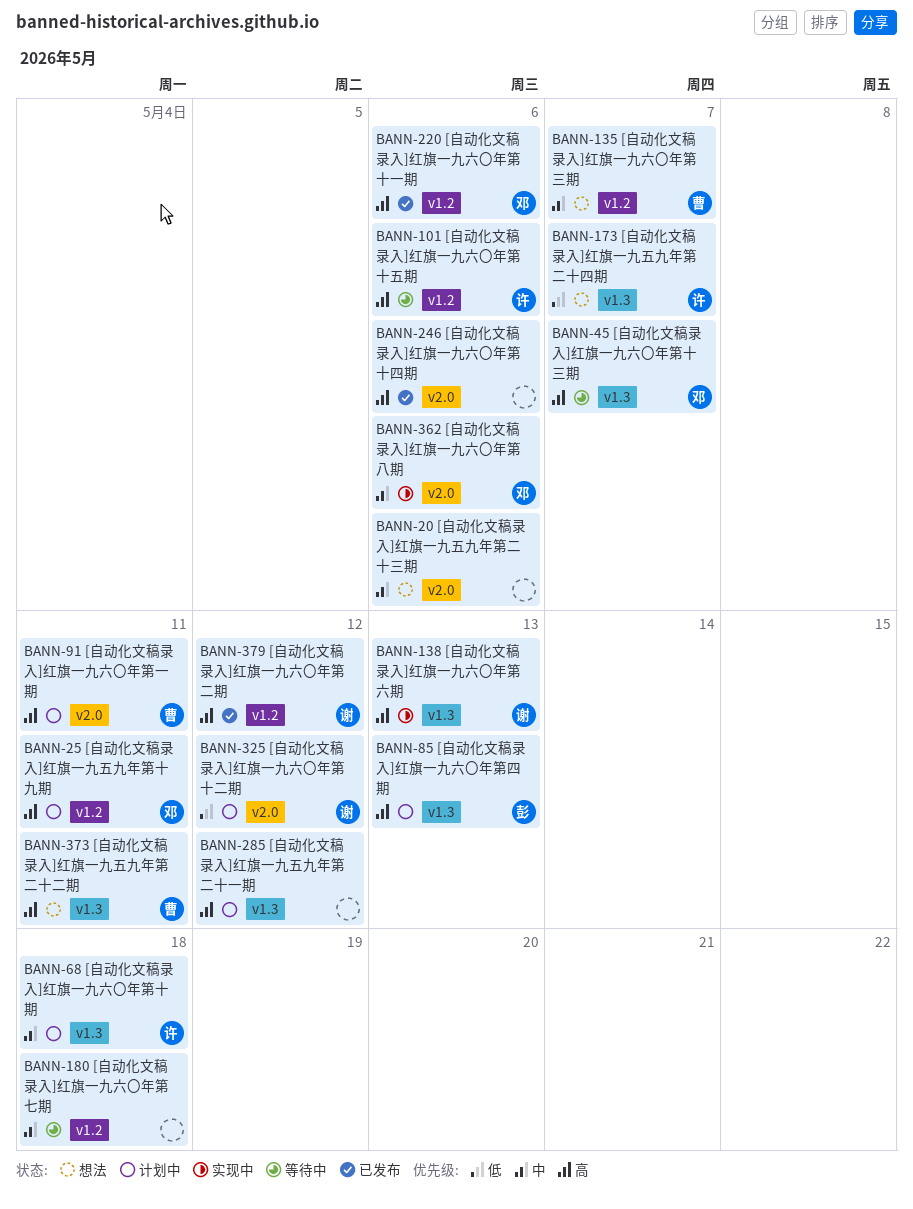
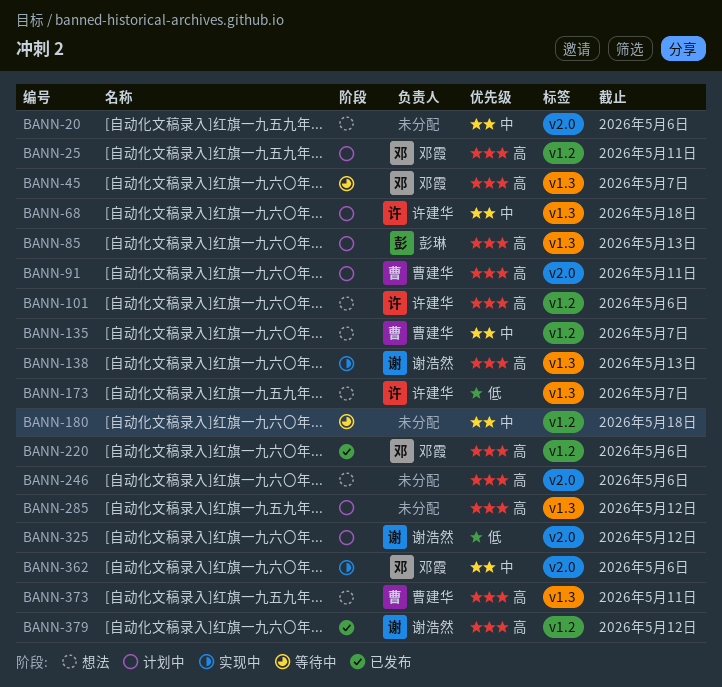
BANN-101, status: 等待中 -> 想法
BANN-246, status: 已发布 -> 想法

